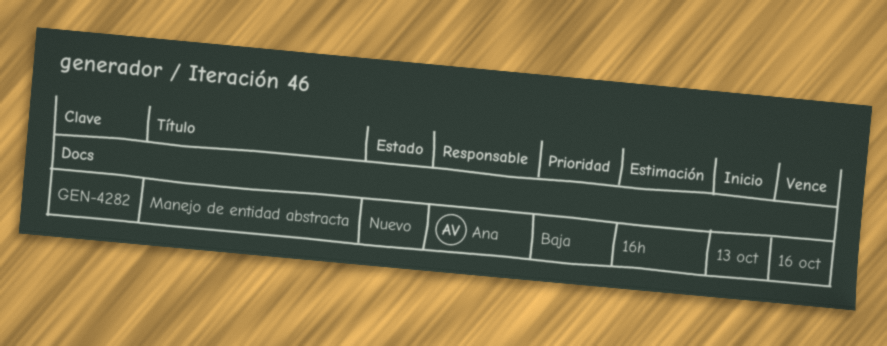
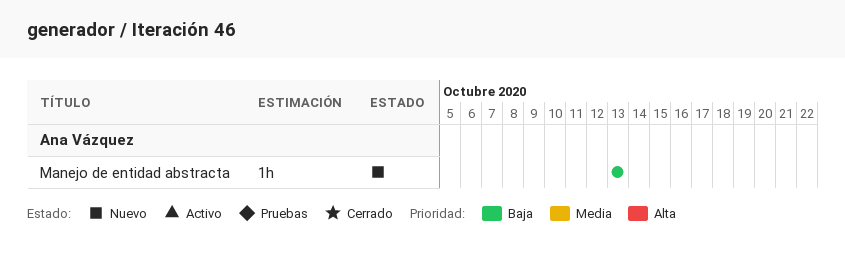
Manejo de entidad abstracta, estimate: 16h -> 1h
Manejo de entidad abstracta, due: Oct 16 -> Oct 13

